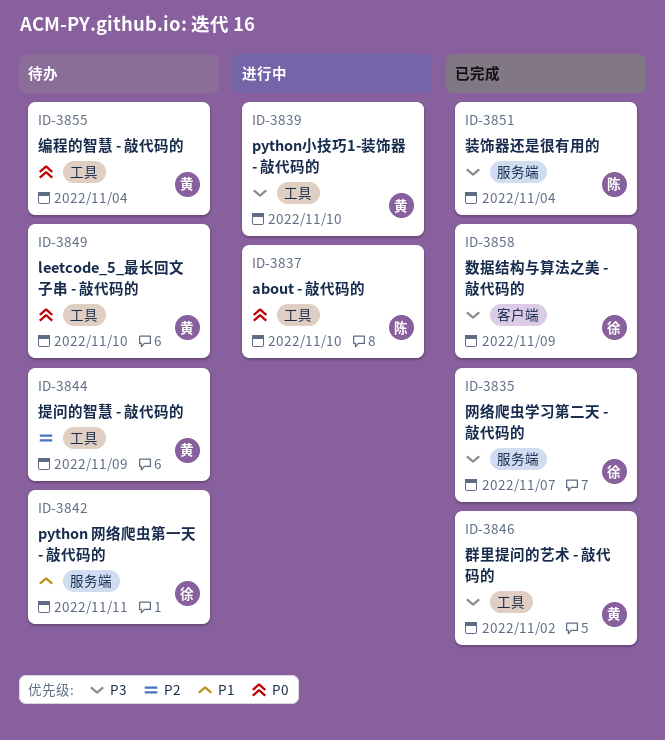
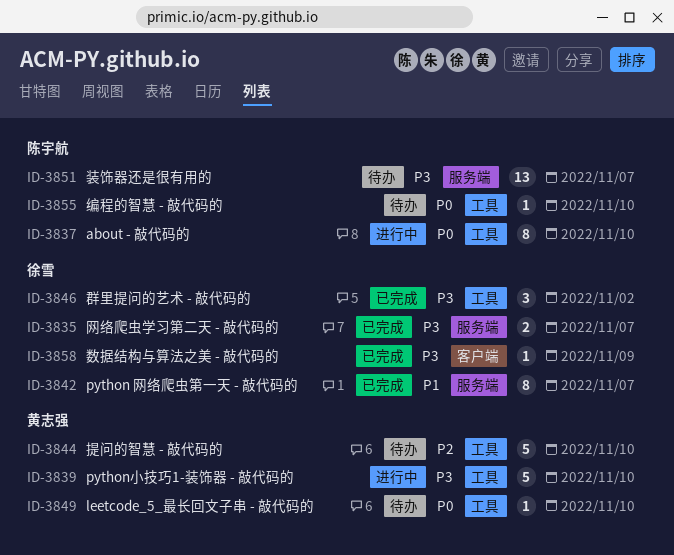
ID-3842, status: 待办 -> 已完成
ID-3842, due: Nov 11 -> Nov 7
ID-3844, due: Nov 9 -> Nov 10
ID-3846, owner: 黄志强 -> 徐雪
ID-3851, status: 已完成 -> 待办
ID-3851, due: Nov 4 -> Nov 7
ID-3855, owner: 黄志强 -> 陈宇航
ID-3855, due: Nov 4 -> Nov 10

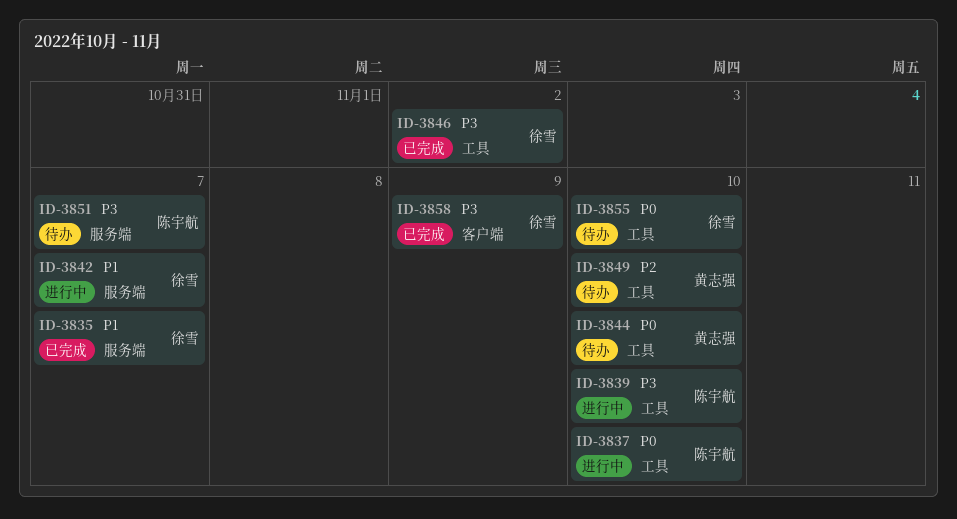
ID-3835, priority: P3 -> P1
ID-3839, owner: 黄志强 -> 陈宇航
ID-3842, status: 已完成 -> 进行中
ID-3844, priority: P2 -> P0
ID-3849, priority: P0 -> P2
ID-3855, owner: 陈宇航 -> 徐雪

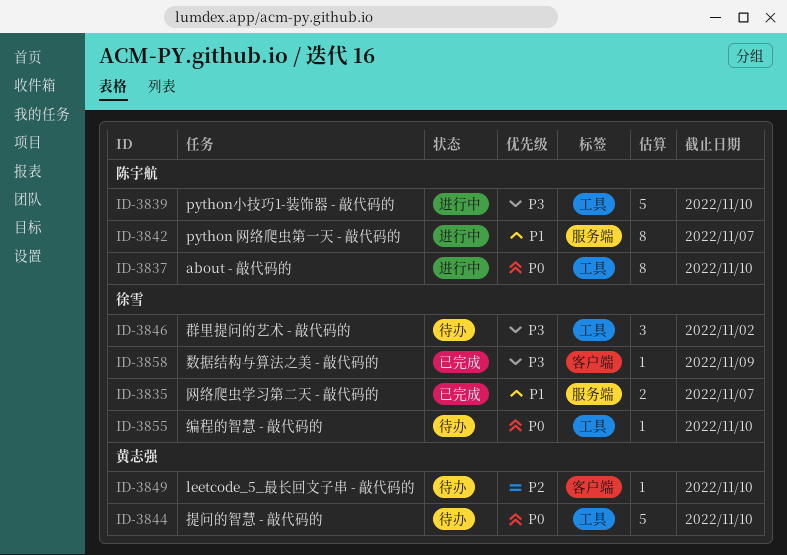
ID-3842, owner: 徐雪 -> 陈宇航
ID-3846, status: 已完成 -> 待办
ID-3849, label: 工具 -> 客户端
ID-3851: present -> none

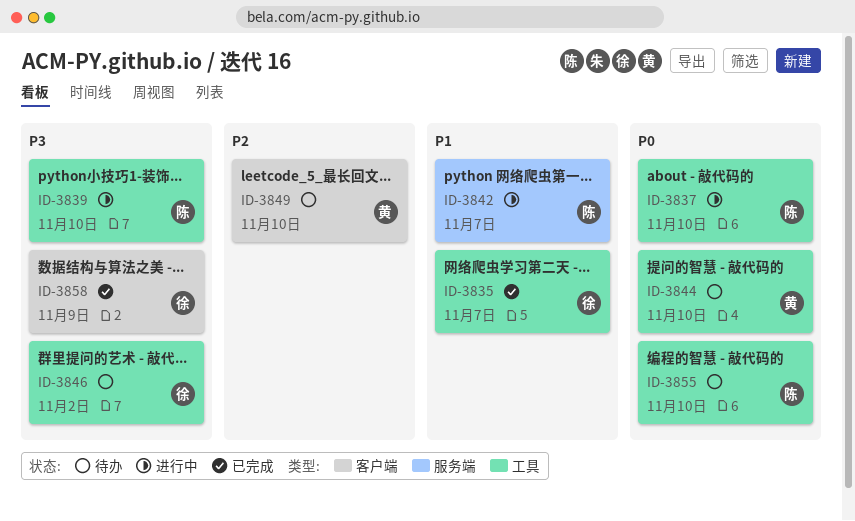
ID-3835, label: 服务端 -> 工具
ID-3855, owner: 徐雪 -> 陈宇航

